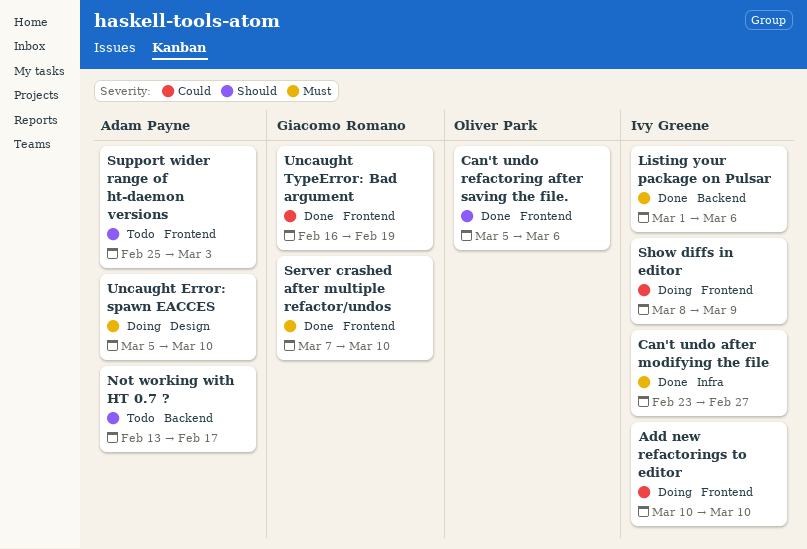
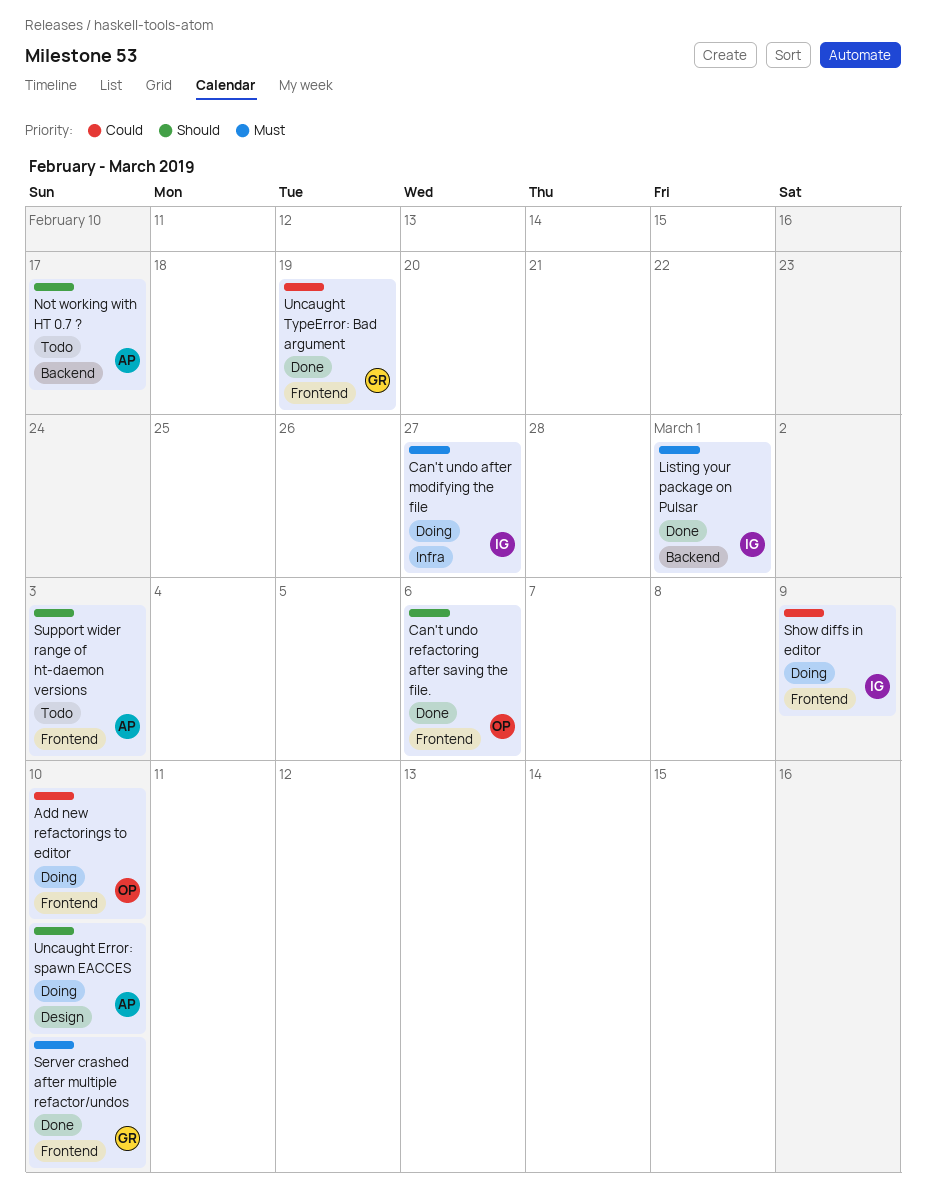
Add new refactorings to editor, owner: Ivy Greene -> Oliver Park
Can't undo after modifying the file, status: Done -> Doing
Listing your package on Pulsar, due: Mar 6 -> Mar 1
Uncaught Error: spawn EACCES, priority: Must -> Should

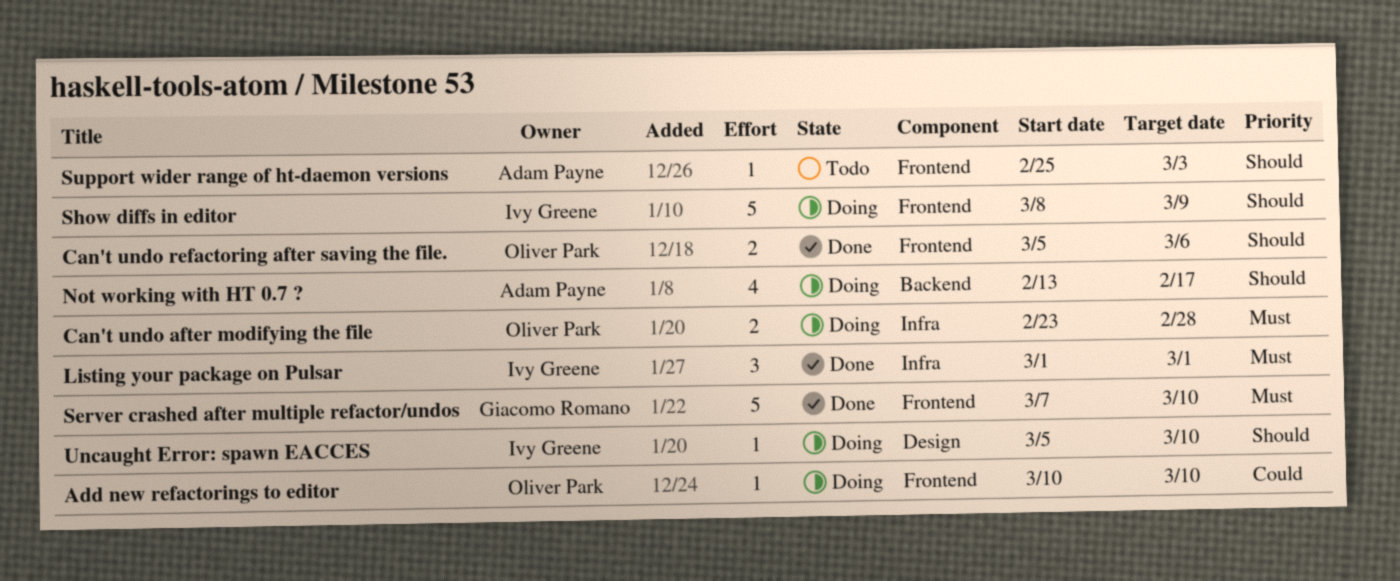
Can't undo after modifying the file, owner: Ivy Greene -> Oliver Park
Can't undo after modifying the file, due: Feb 27 -> Feb 28
Listing your package on Pulsar, label: Backend -> Infra
Not working with HT 0.7 ?, status: Todo -> Doing
Show diffs in editor, priority: Could -> Should
Uncaught Error: spawn EACCES, owner: Adam Payne -> Ivy Greene
Uncaught TypeError: Bad argument: present -> none

